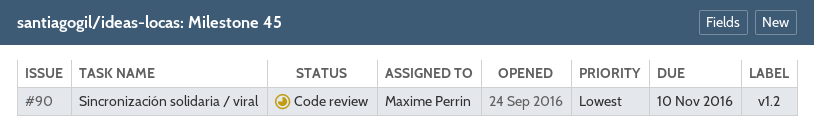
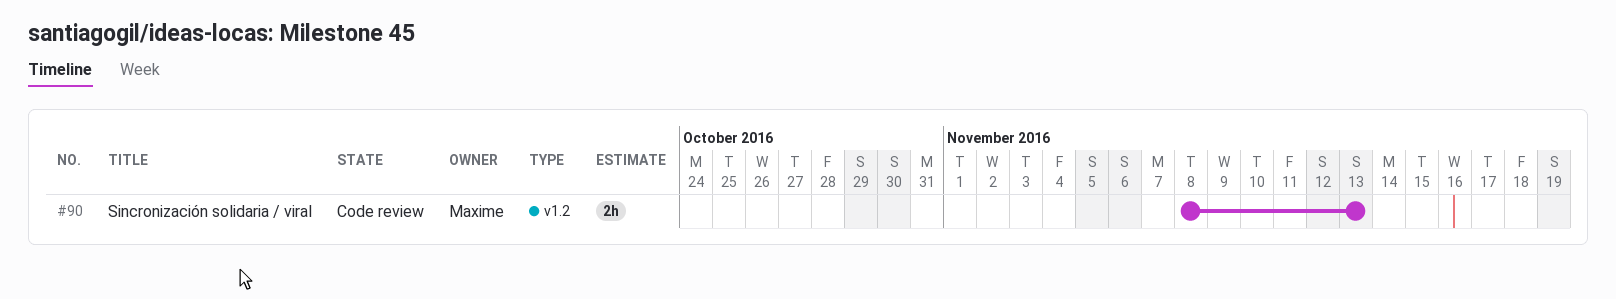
#90, due: Nov 10 -> Nov 13

